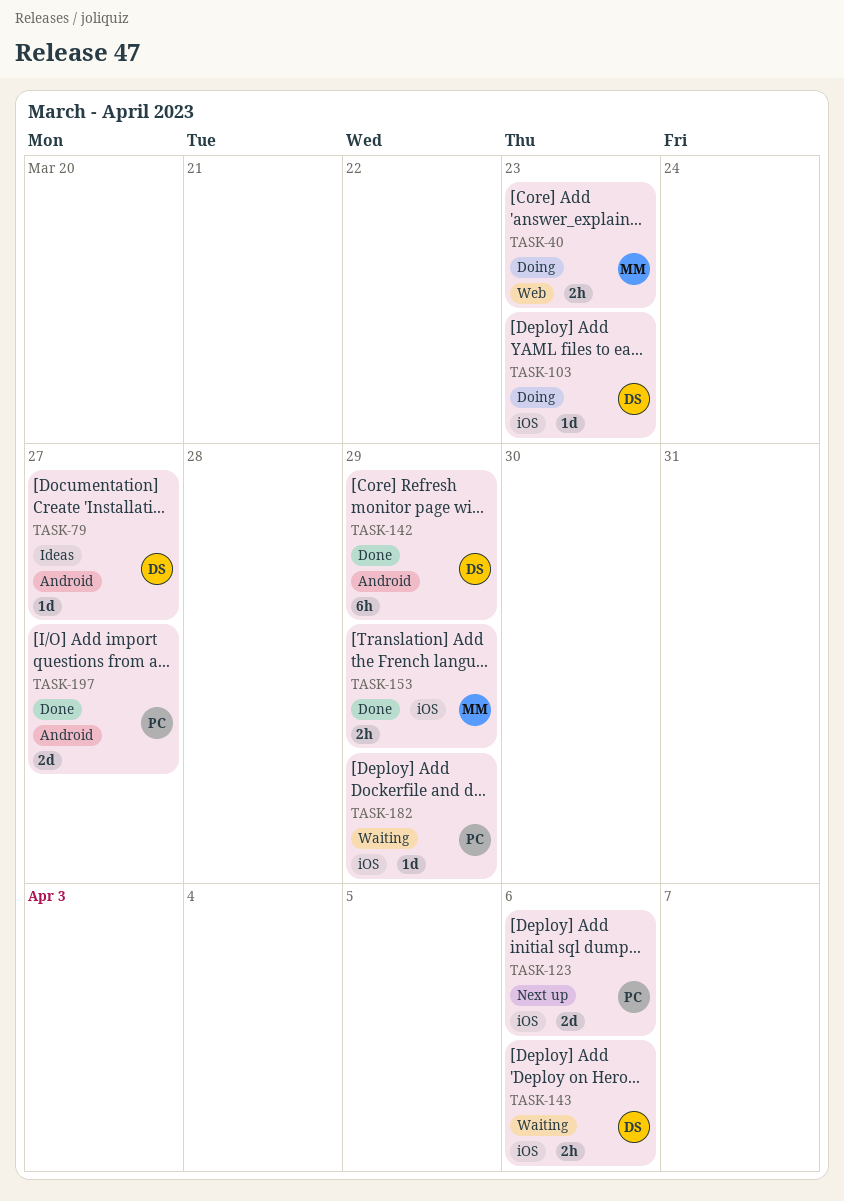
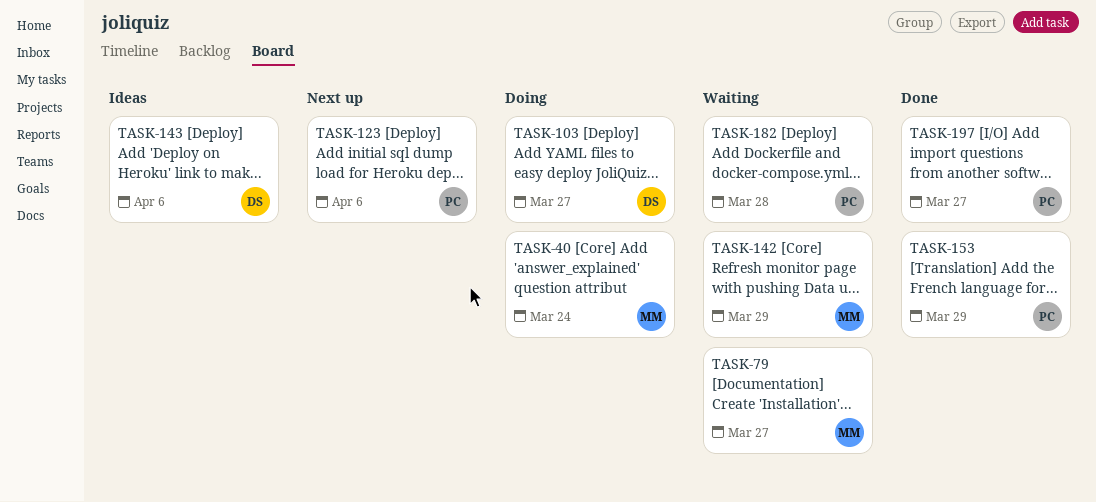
TASK-40, due: Mar 23 -> Mar 24
TASK-79, status: Ideas -> Waiting
TASK-79, owner: DS -> MM
TASK-103, due: Mar 23 -> Mar 27
TASK-142, status: Done -> Waiting
TASK-142, owner: DS -> MM
TASK-143, status: Waiting -> Ideas
TASK-153, owner: MM -> PC
TASK-182, due: Mar 29 -> Mar 28

